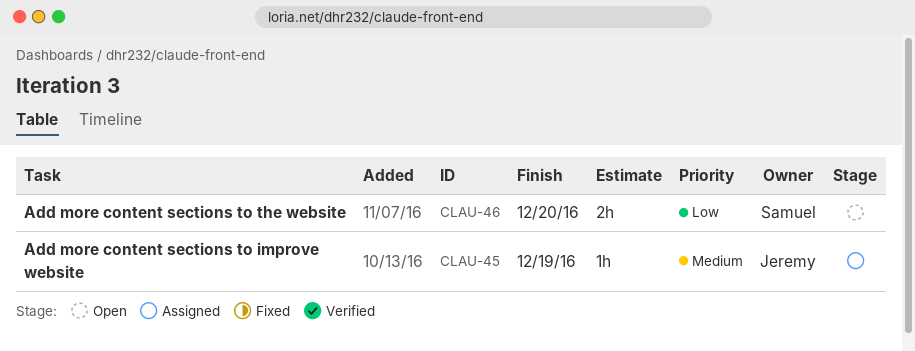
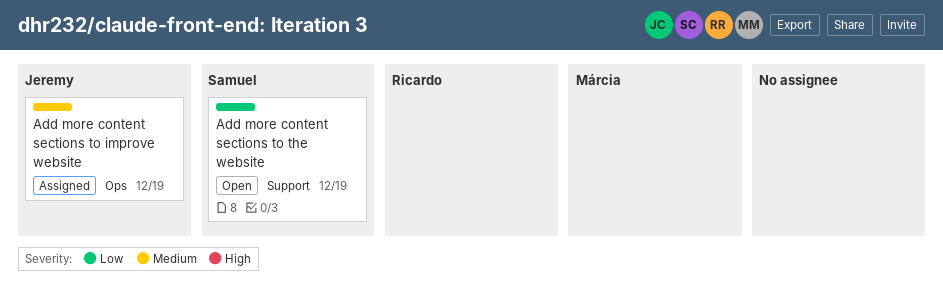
Add more content sections to the website, due: Dec 20 -> Dec 19

